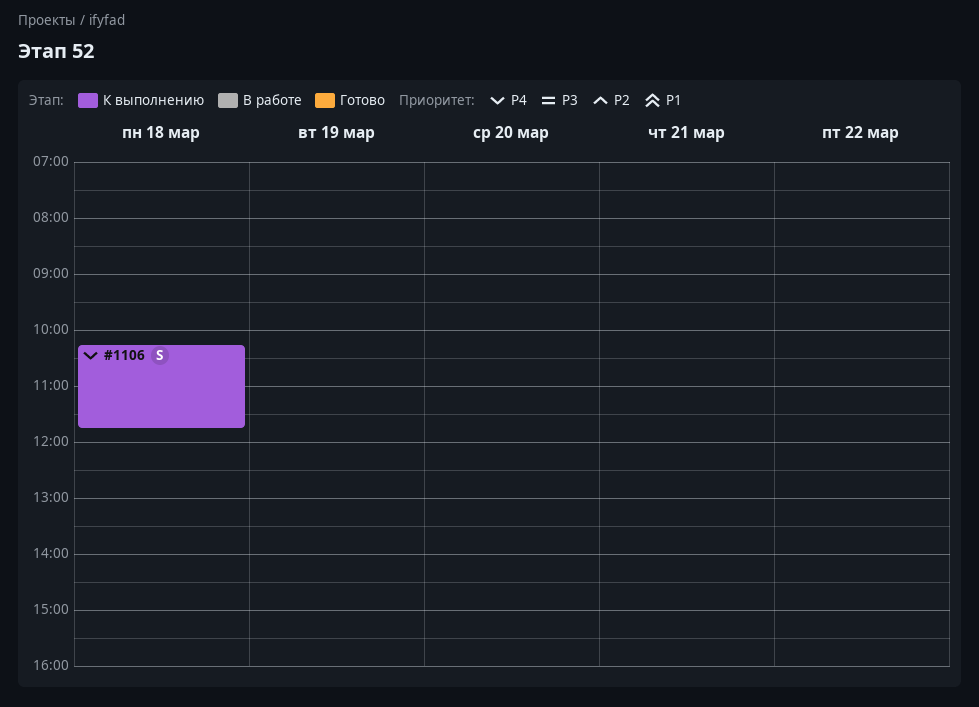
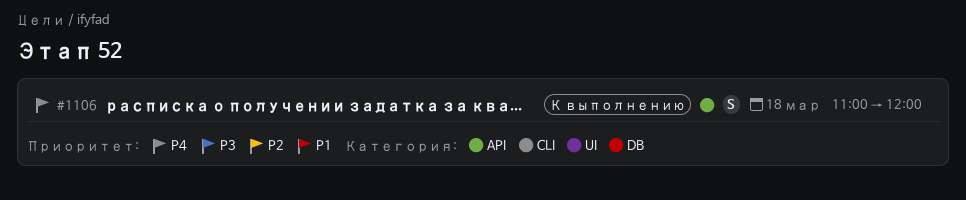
#1106, begins: 10:15 -> 11:00
#1106, ends: 11:45 -> 12:00

